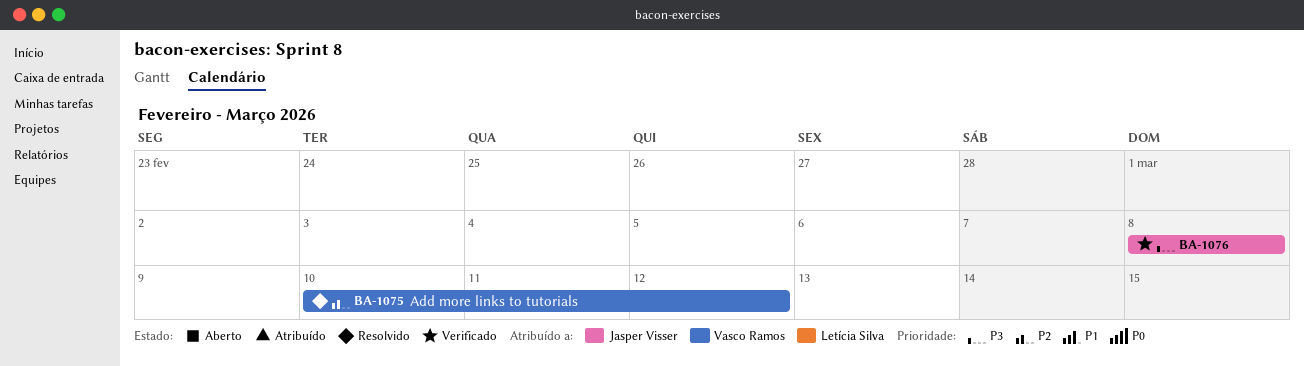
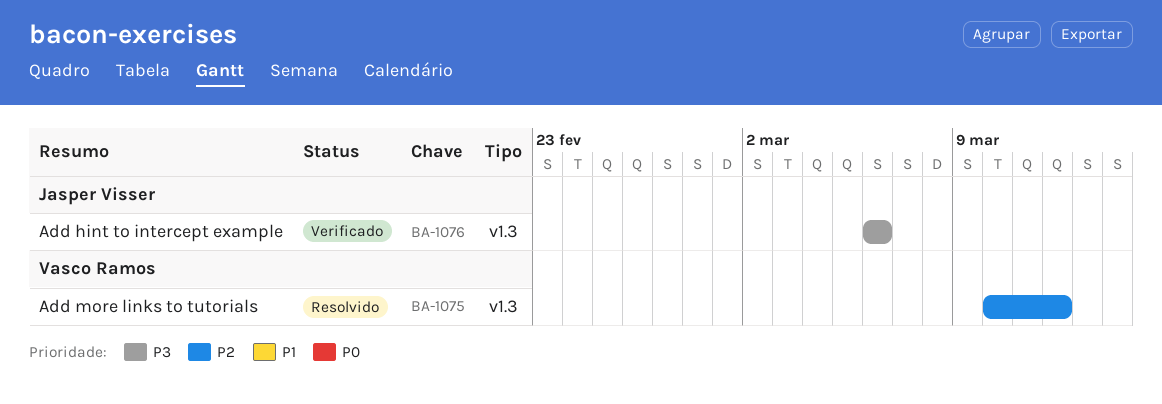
BA-1076, start: Mar 8 -> Mar 6
BA-1076, due: Mar 8 -> Mar 6

